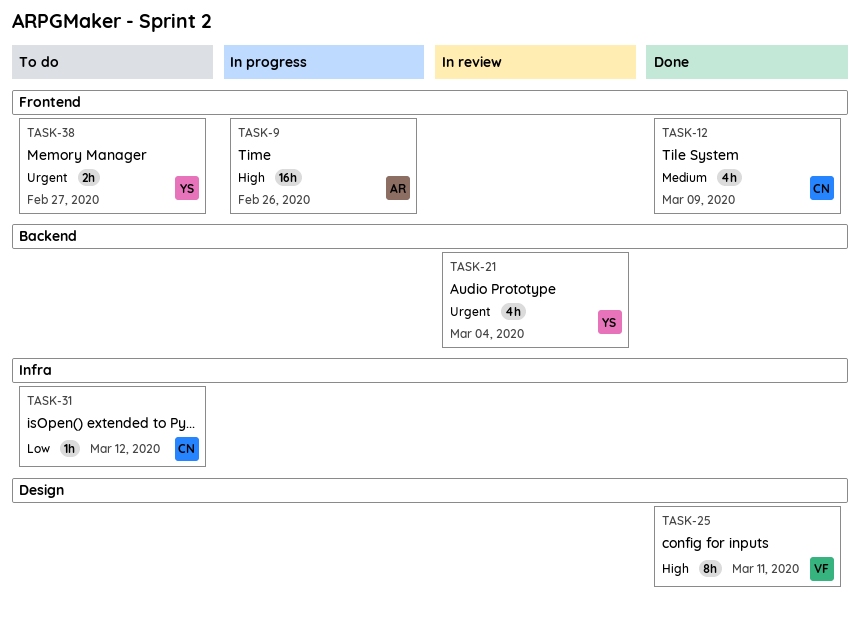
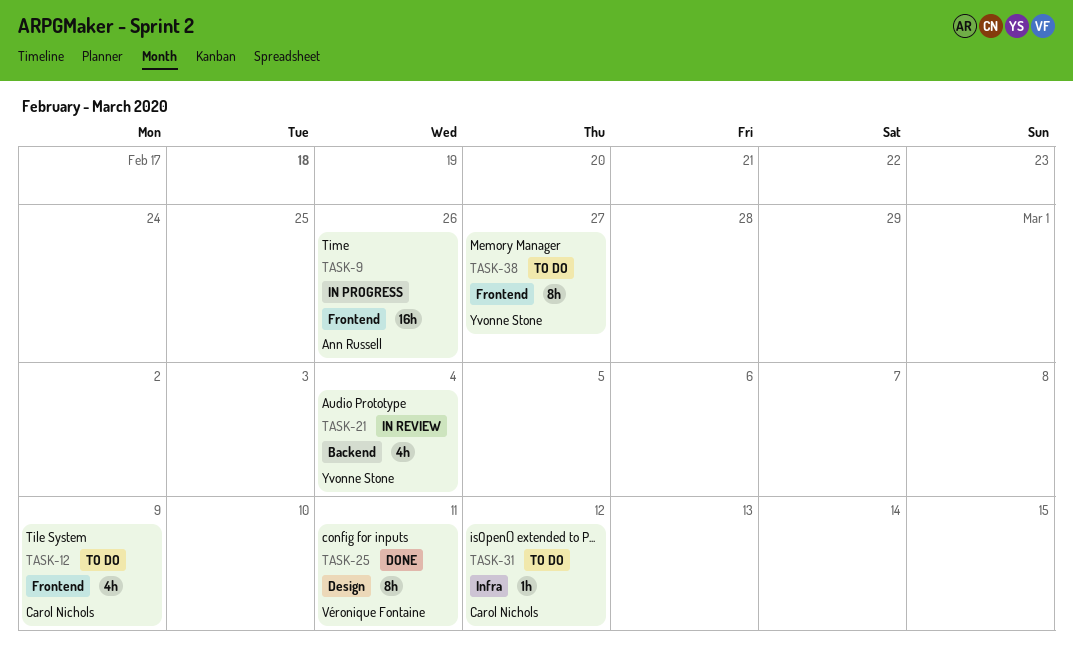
TASK-12, status: Done -> To do
TASK-38, estimate: 2h -> 8h

